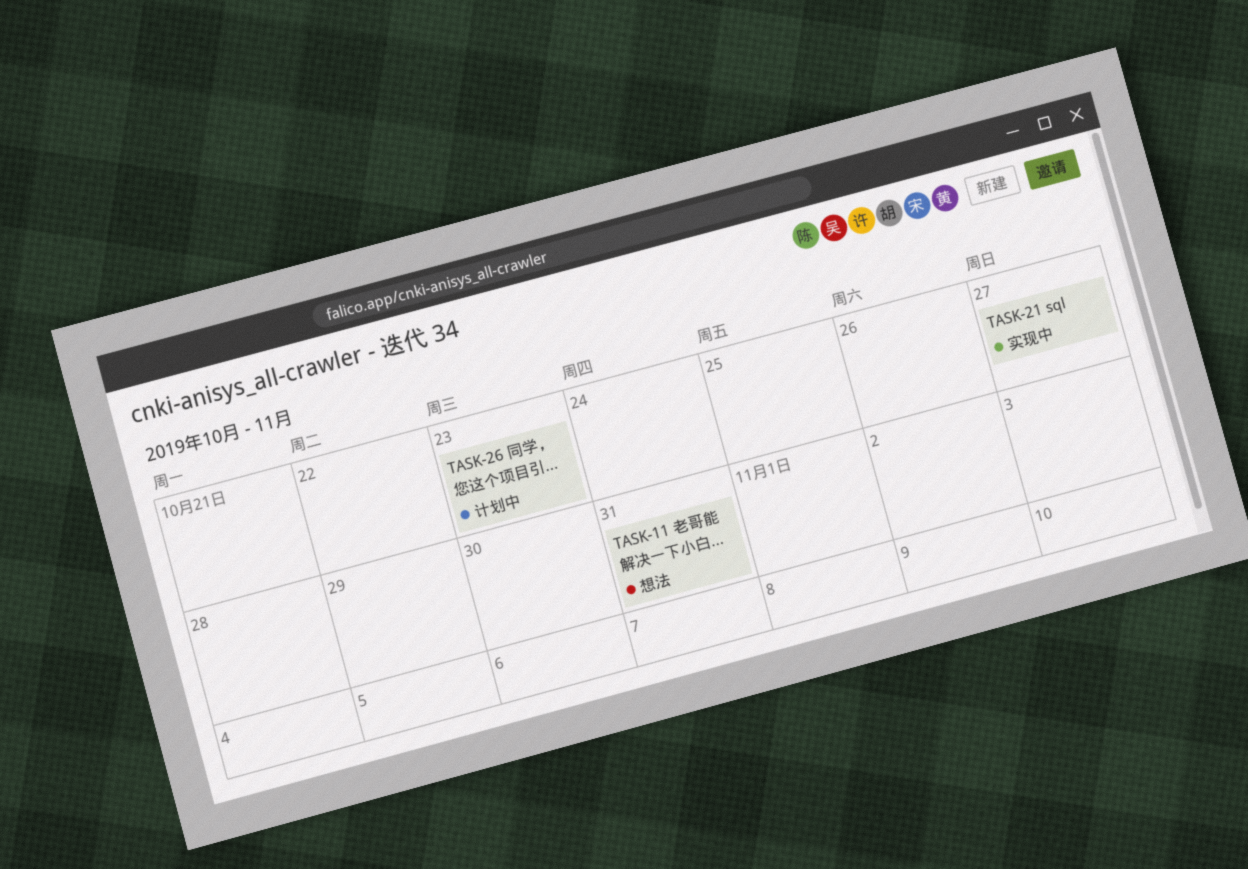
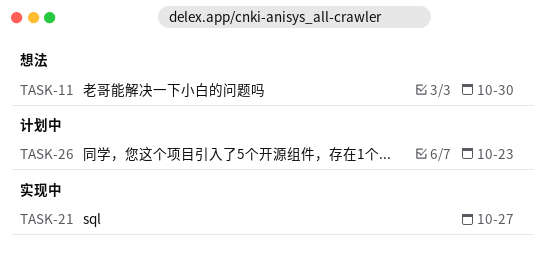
TASK-11, due: Oct 31 -> Oct 30

